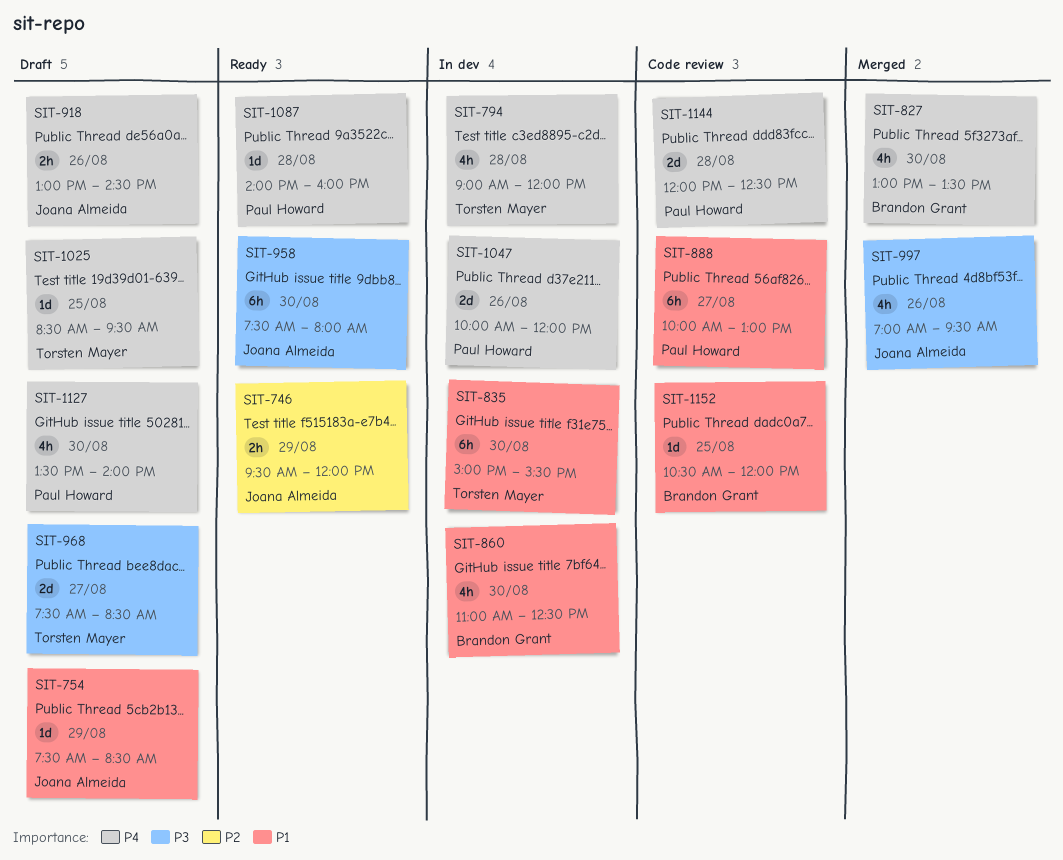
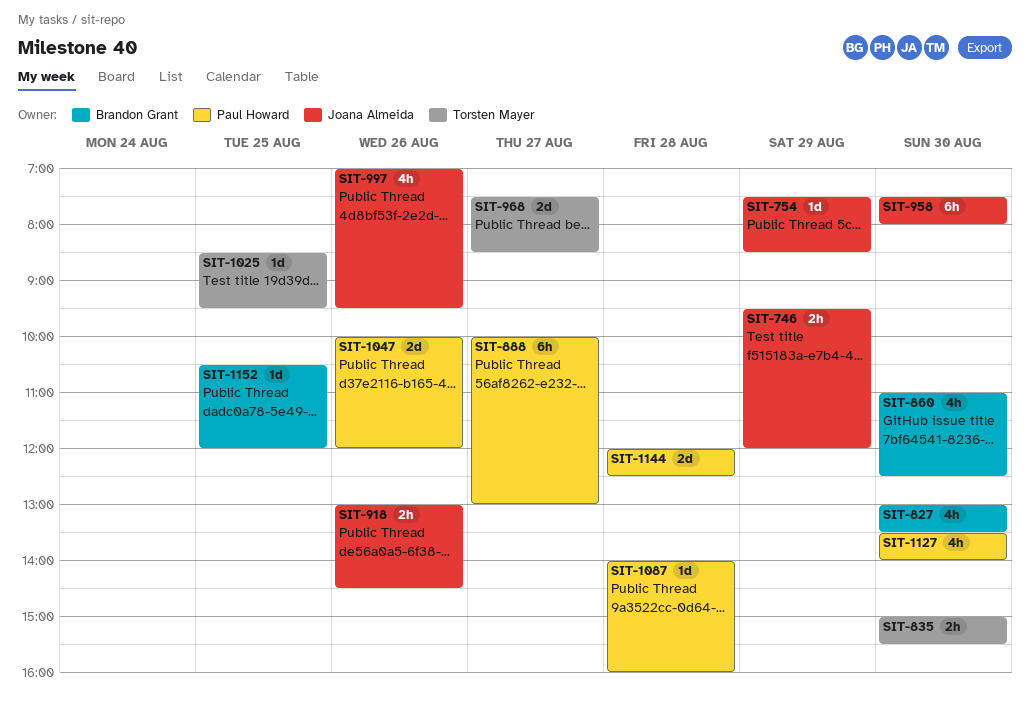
SIT-794: present -> none
SIT-835, estimate: 6h -> 2h

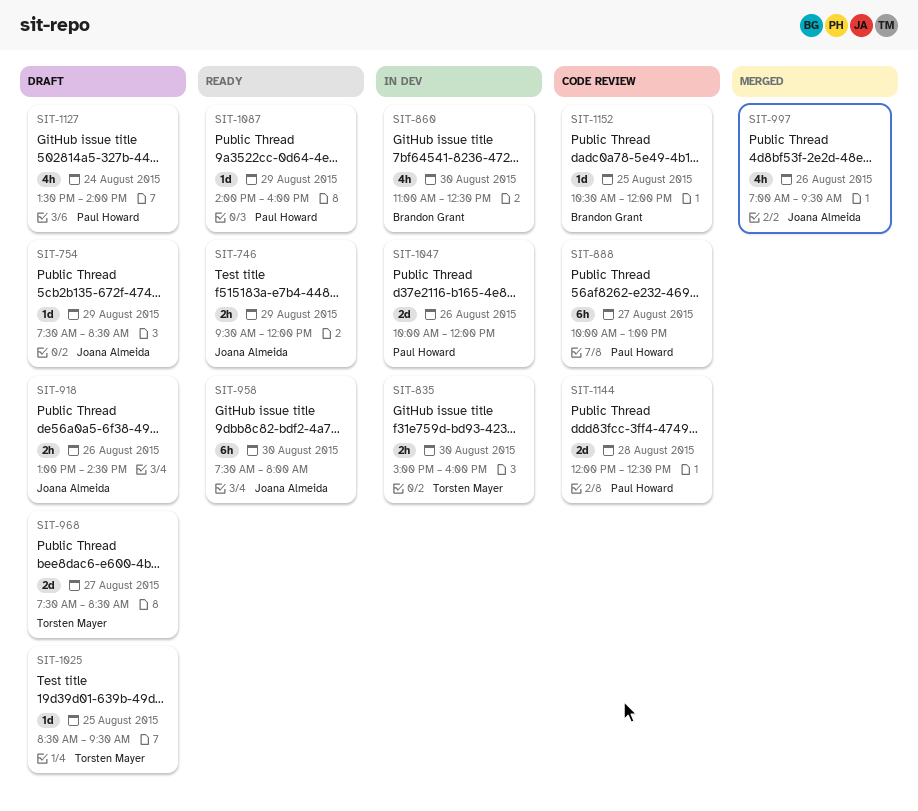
SIT-827: present -> none
SIT-835, ends: 15:30 -> 16:00
SIT-1087, day: Aug 28 -> Aug 29
SIT-1127, day: Aug 30 -> Aug 24

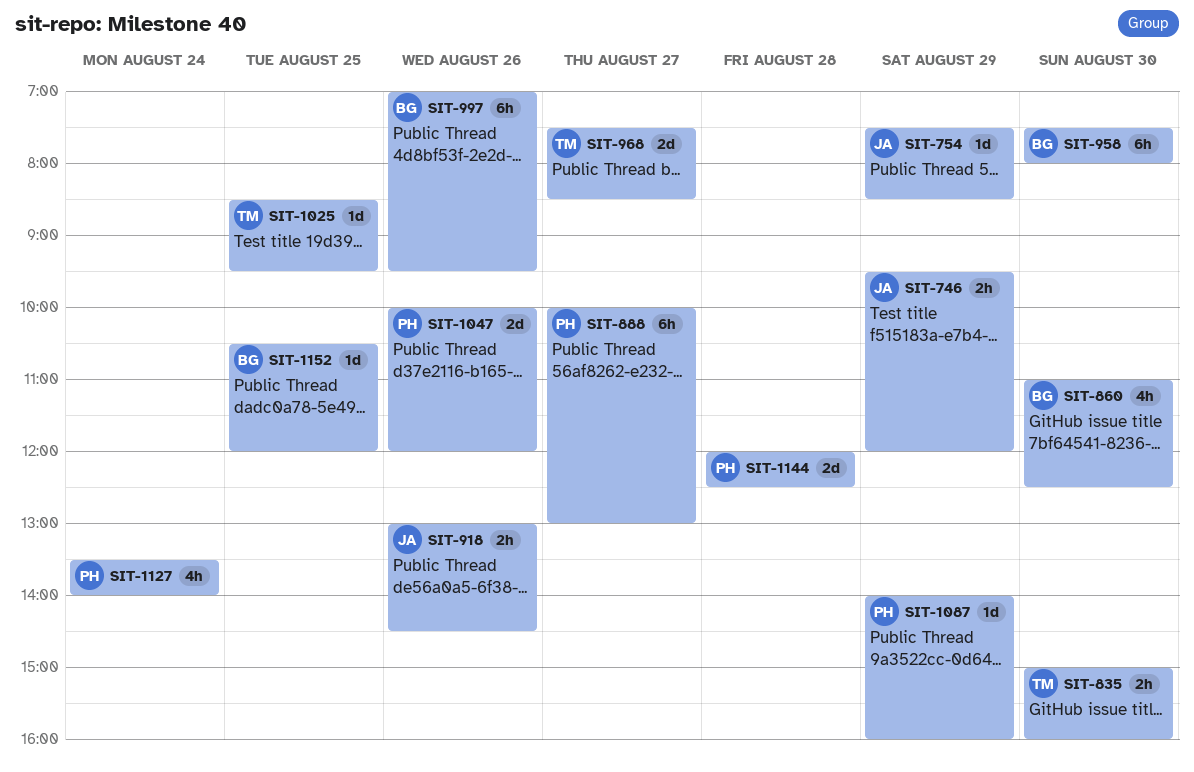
SIT-958, owner: Joana Almeida -> Brandon Grant
SIT-997, owner: Joana Almeida -> Brandon Grant
SIT-997, estimate: 4h -> 6h

